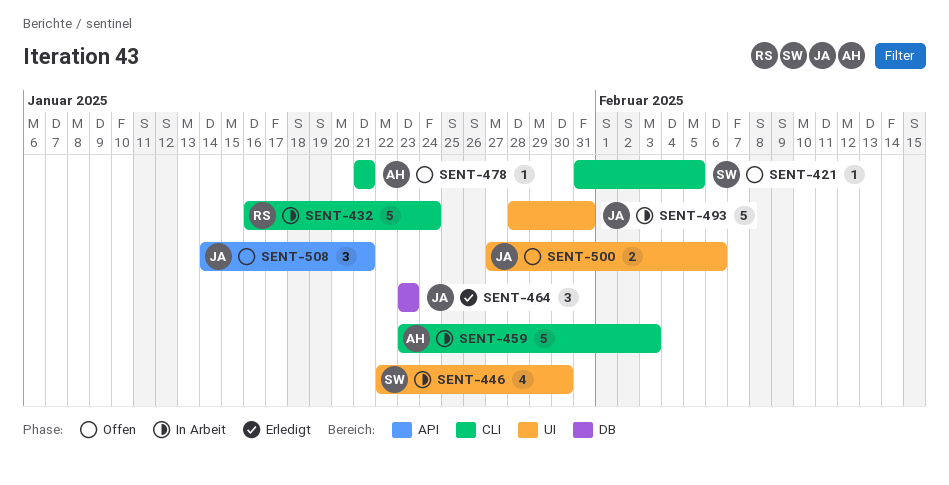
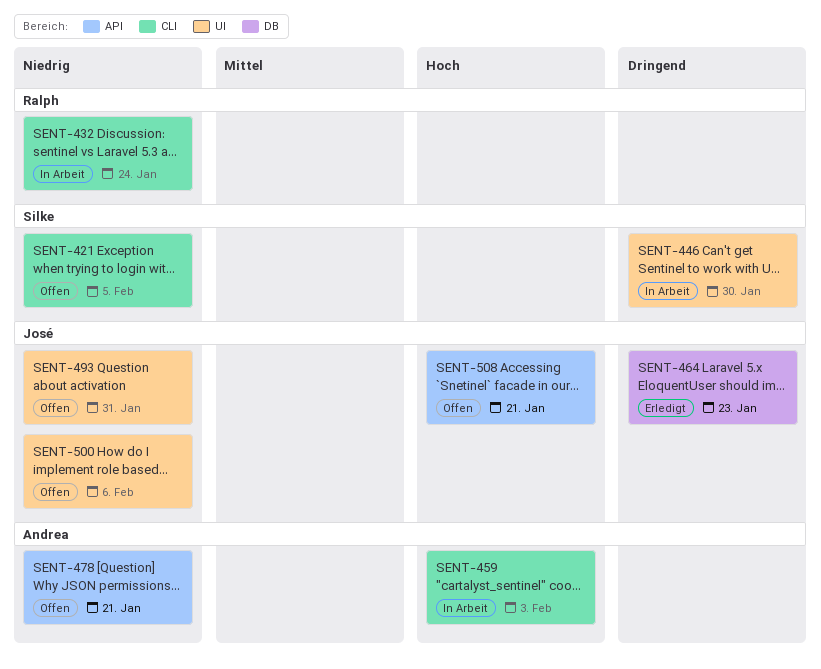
SENT-478, label: CLI -> API
SENT-493, status: In Arbeit -> Offen

